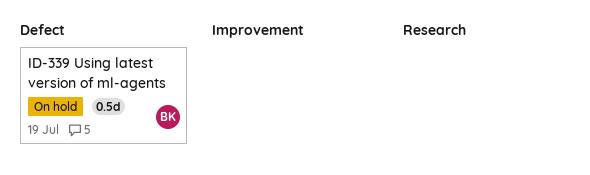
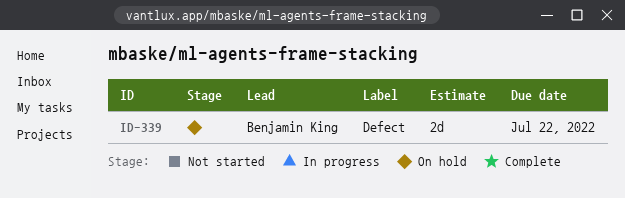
ID-339, estimate: 0.5d -> 2d
ID-339, due: Jul 19 -> Jul 22

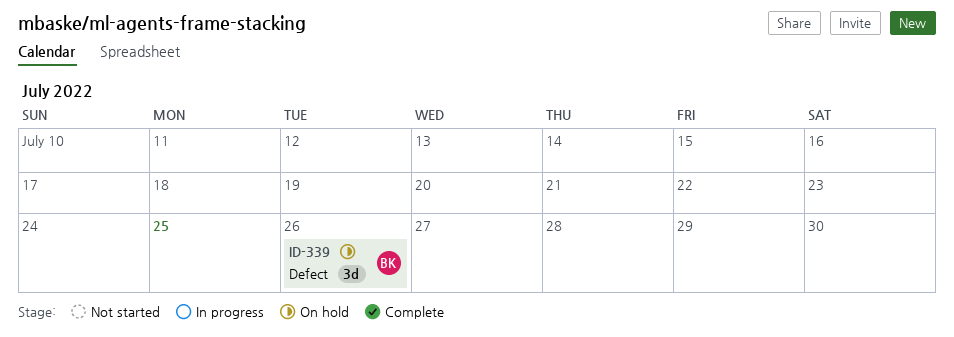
ID-339, estimate: 2d -> 3d
ID-339, due: Jul 22 -> Jul 26

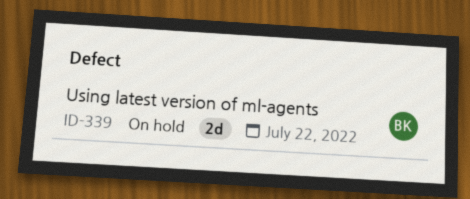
ID-339, estimate: 3d -> 2d
ID-339, due: Jul 26 -> Jul 22

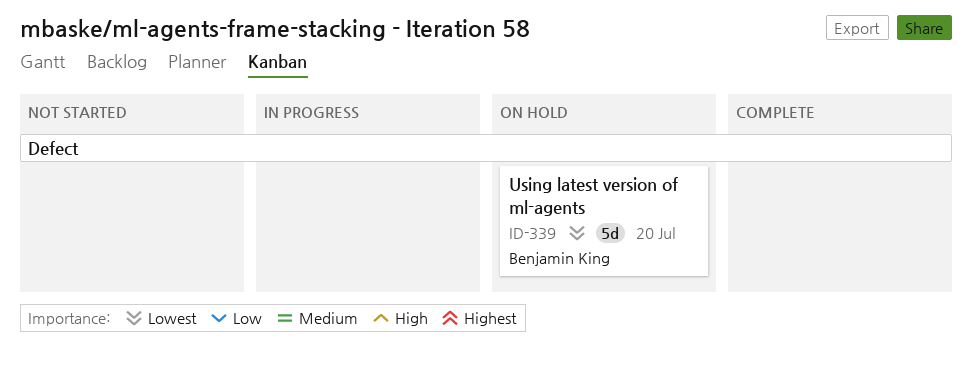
ID-339, estimate: 2d -> 5d
ID-339, due: Jul 22 -> Jul 20

